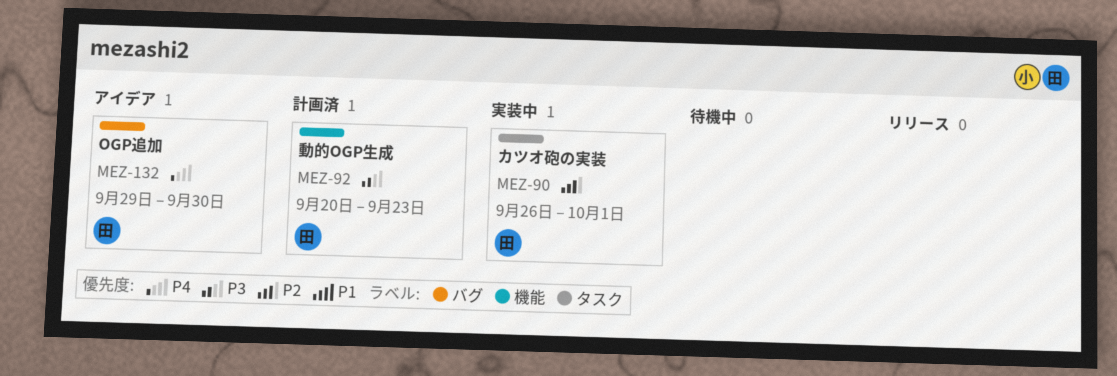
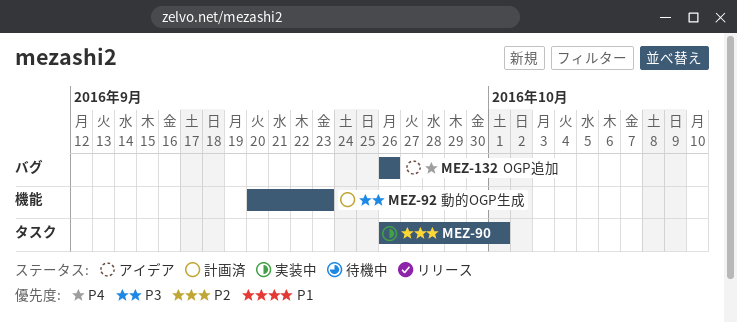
MEZ-132, start: Sep 29 -> Sep 26
MEZ-132, due: Sep 30 -> Sep 26

